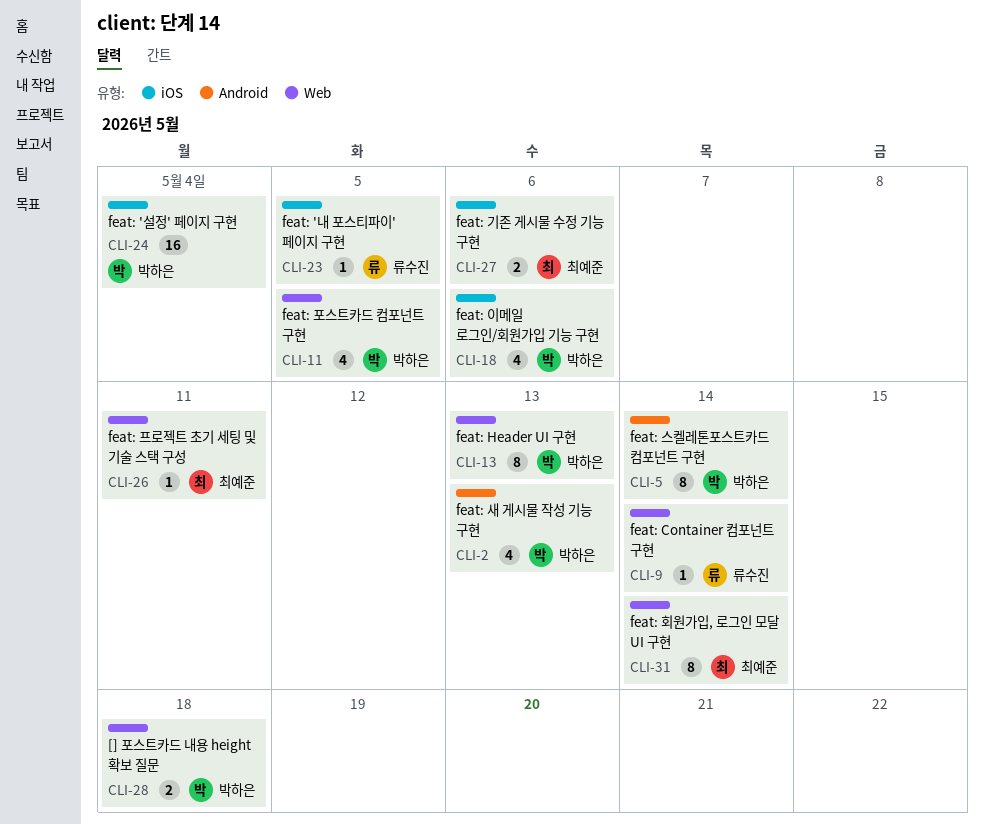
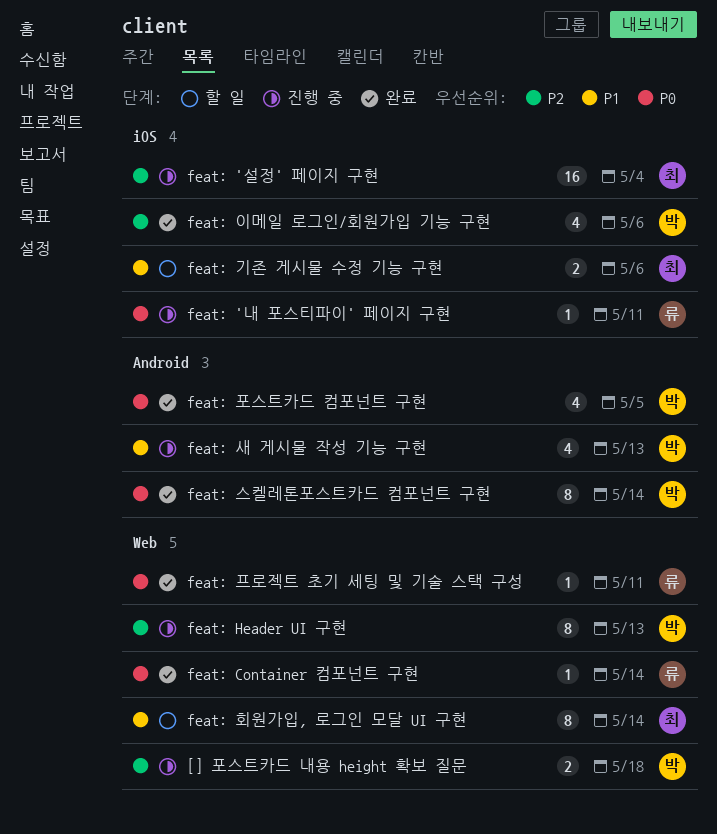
feat: '내 포스티파이' 페이지 구현, due: May 5 -> May 11
feat: '설정' 페이지 구현, owner: 박하은 -> 최예준
feat: 포스트카드 컴포넌트 구현, label: Web -> Android
feat: 프로젝트 초기 세팅 및 기술 스택 구성, owner: 최예준 -> 류수진

